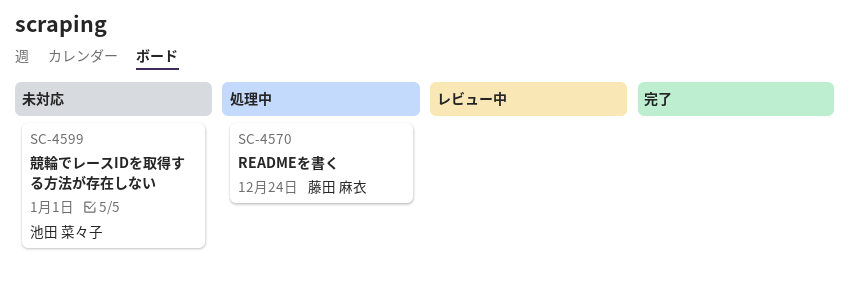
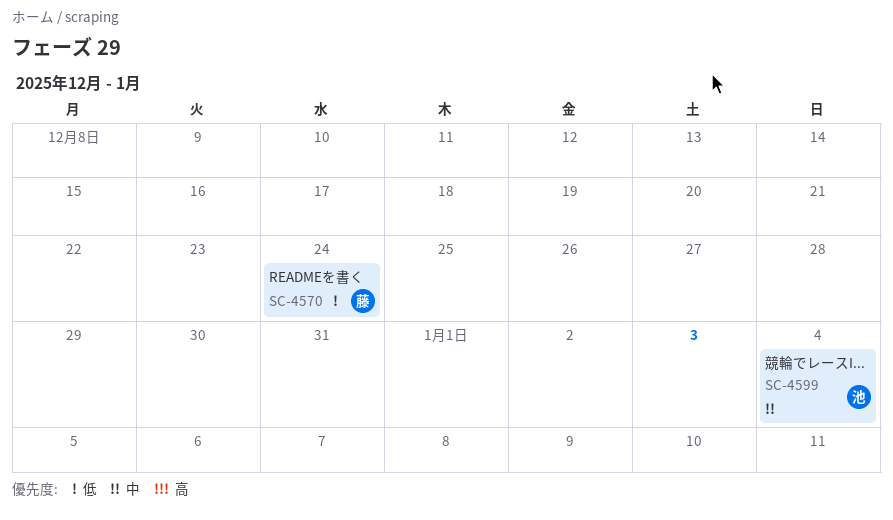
SC-4599, due: Jan 1 -> Jan 4

